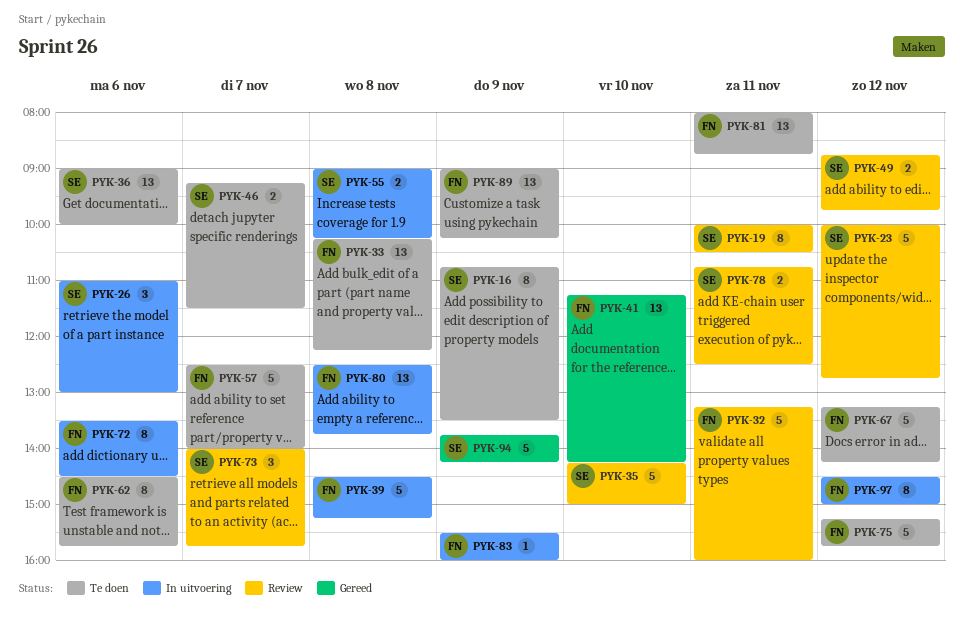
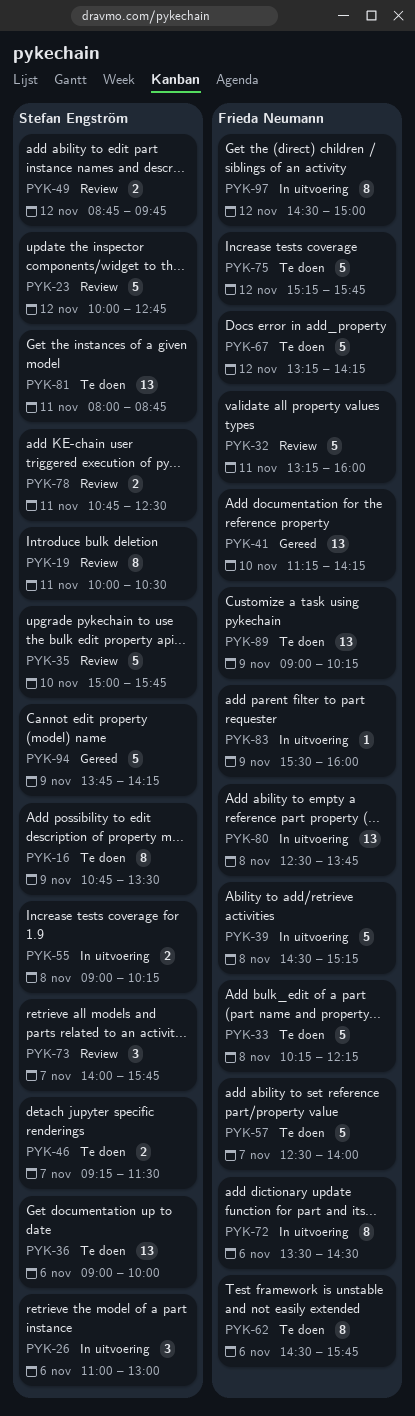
PYK-33, estimate: 13 -> 5
PYK-35, begins: 14:15 -> 15:00
PYK-35, ends: 15:00 -> 15:45
PYK-81, owner: Frieda Neumann -> Stefan Engström

